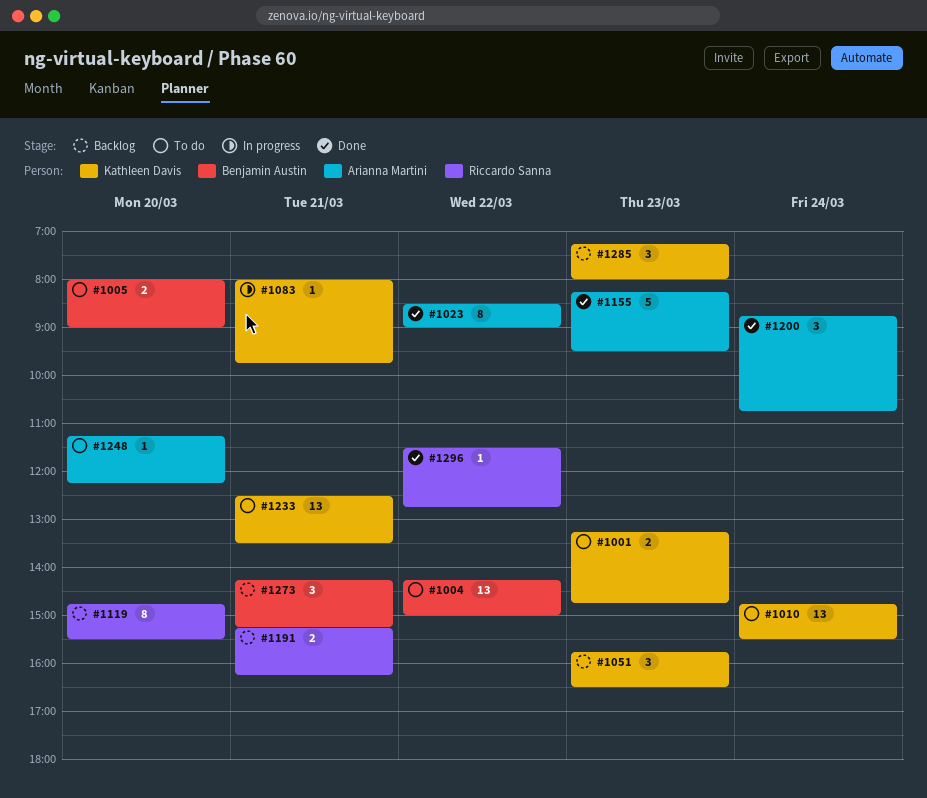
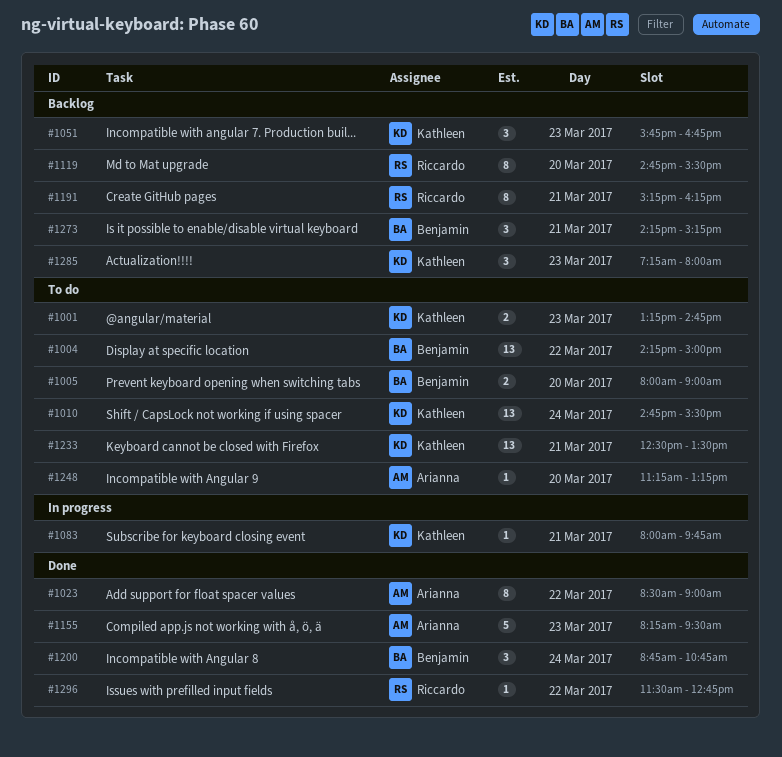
#1051, ends: 16:30 -> 16:45
#1191, estimate: 2 -> 8
#1200, owner: Arianna Martini -> Benjamin Austin
#1248, ends: 12:15 -> 13:15

